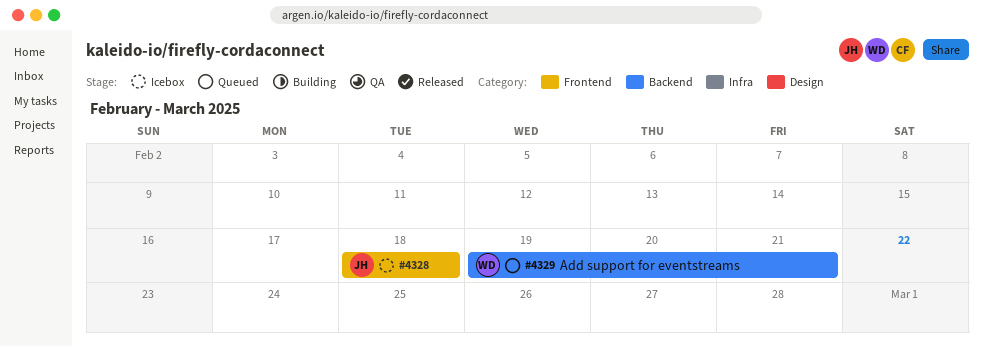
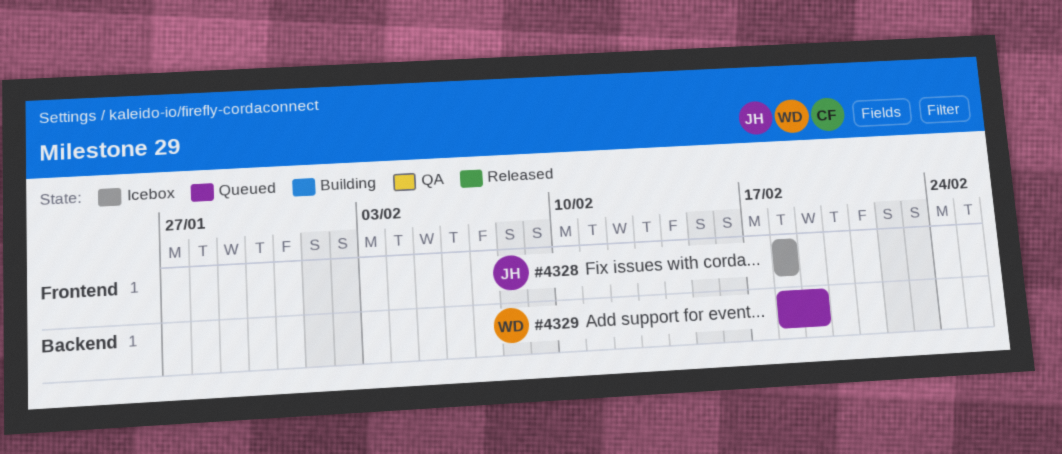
#4329, start: Feb 19 -> Feb 18
#4329, due: Feb 21 -> Feb 19

